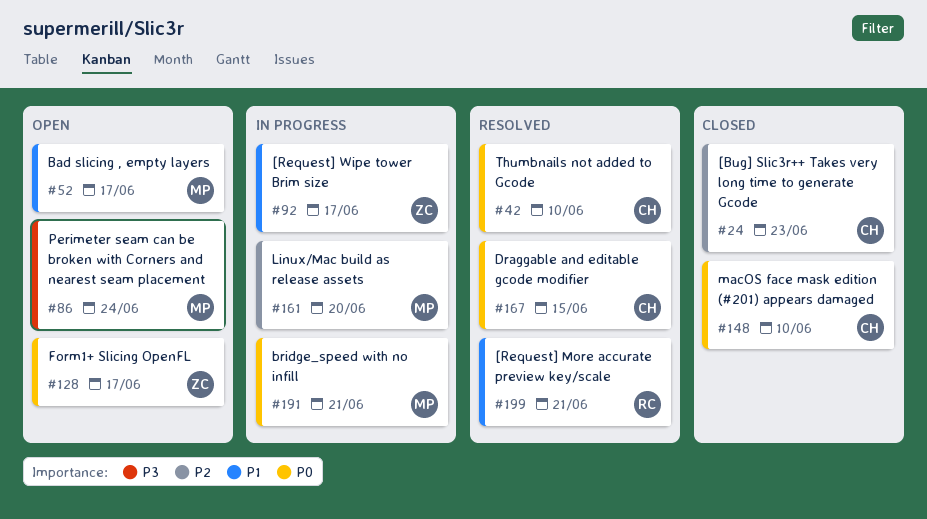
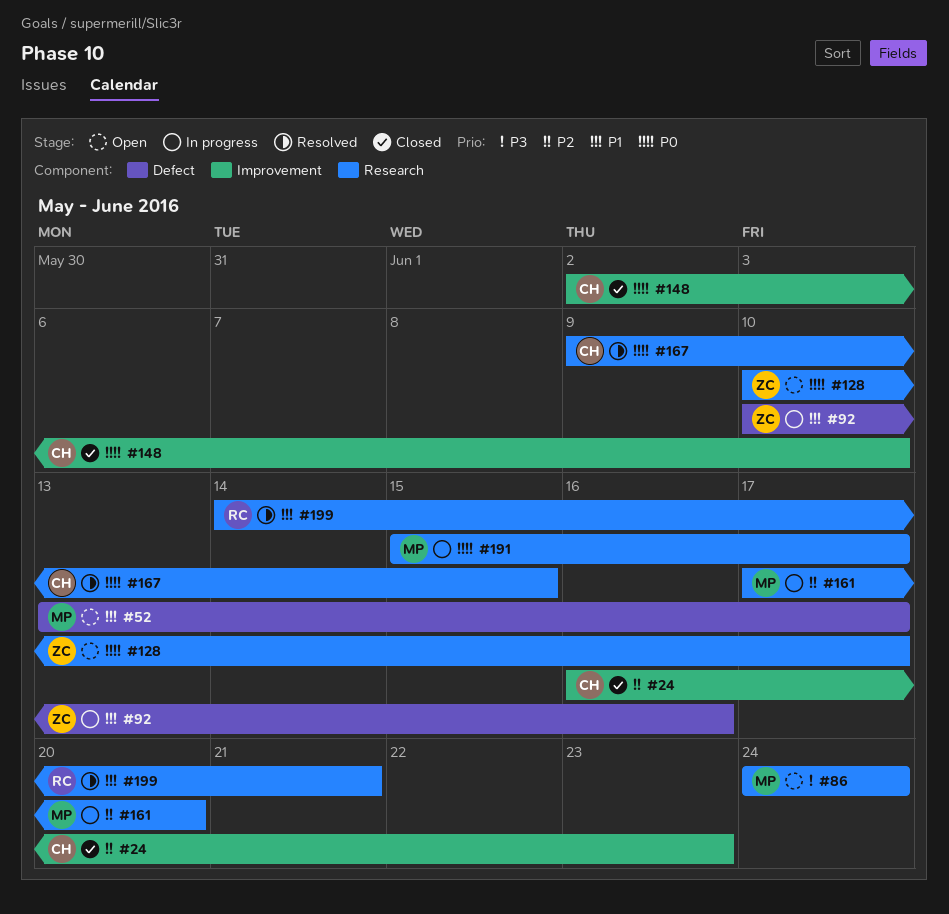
#42: present -> none
#92, due: Jun 17 -> Jun 16
#191, due: Jun 21 -> Jun 17

